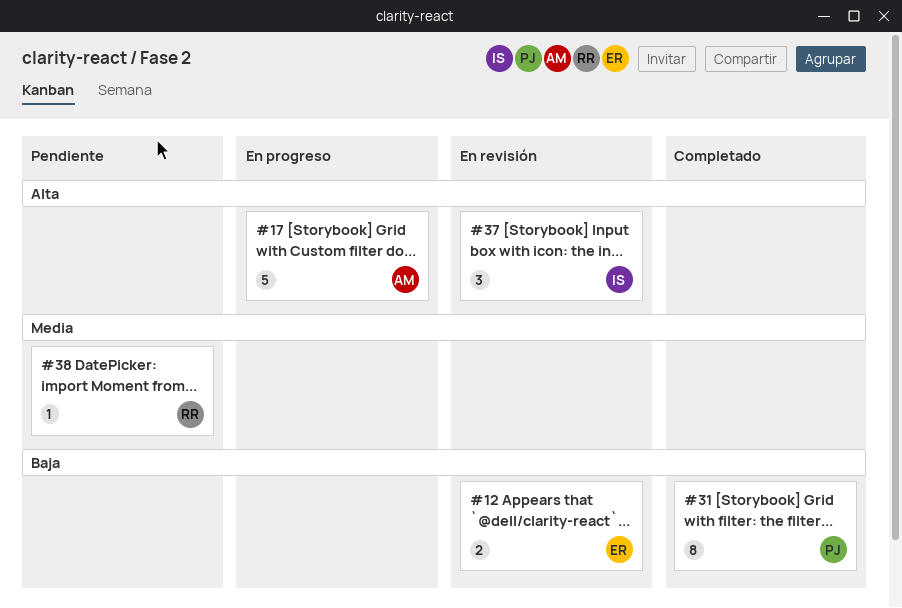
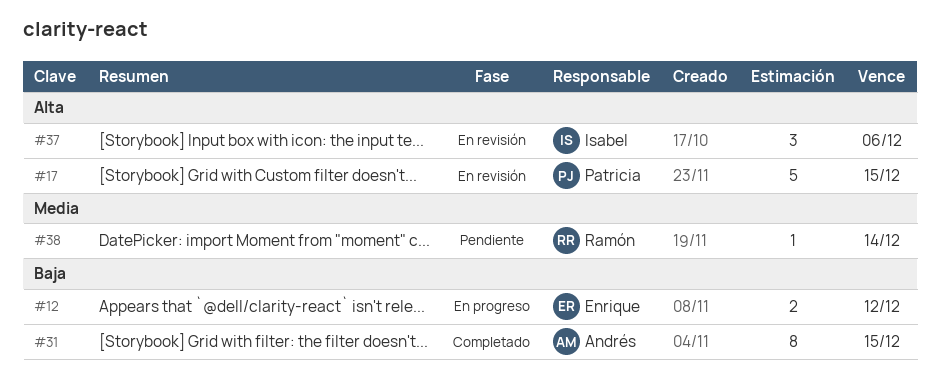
#12, status: En revisión -> En progreso
#17, status: En progreso -> En revisión
#17, owner: Andrés -> Patricia
#31, owner: Patricia -> Andrés

